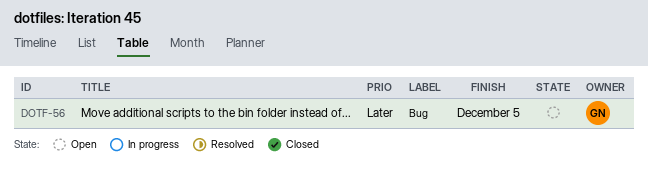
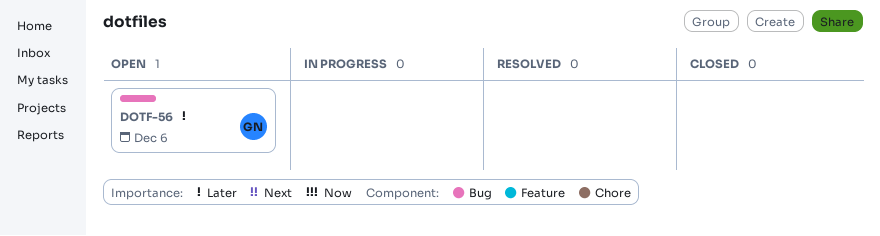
DOTF-56, due: Dec 5 -> Dec 6

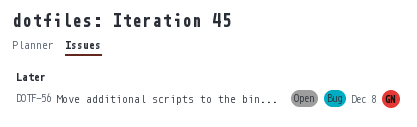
DOTF-56, due: Dec 6 -> Dec 8

